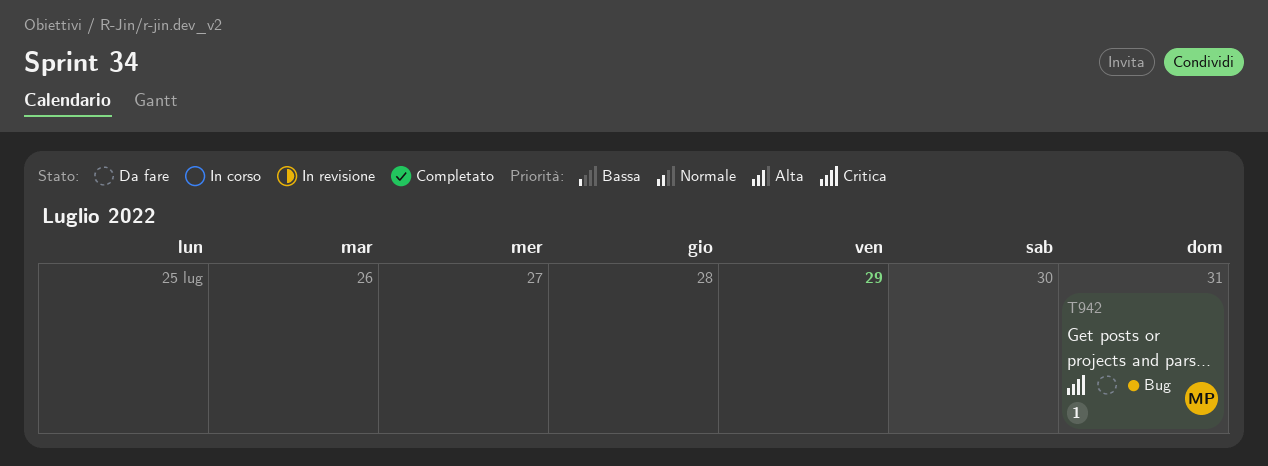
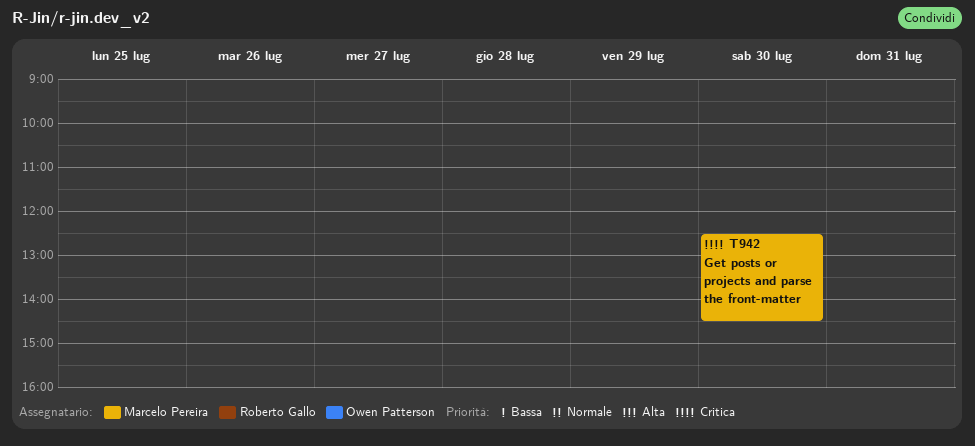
T942, day: Jul 31 -> Jul 30

